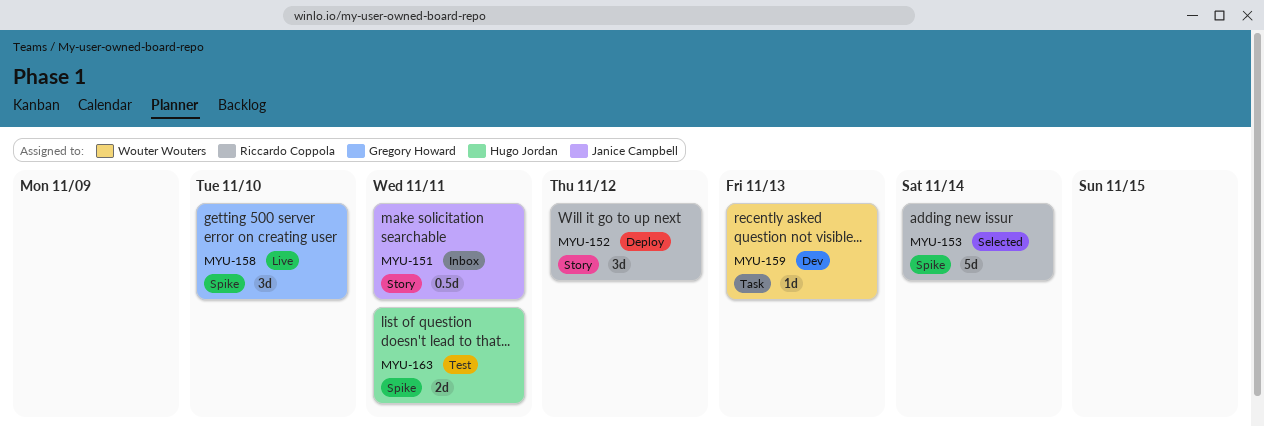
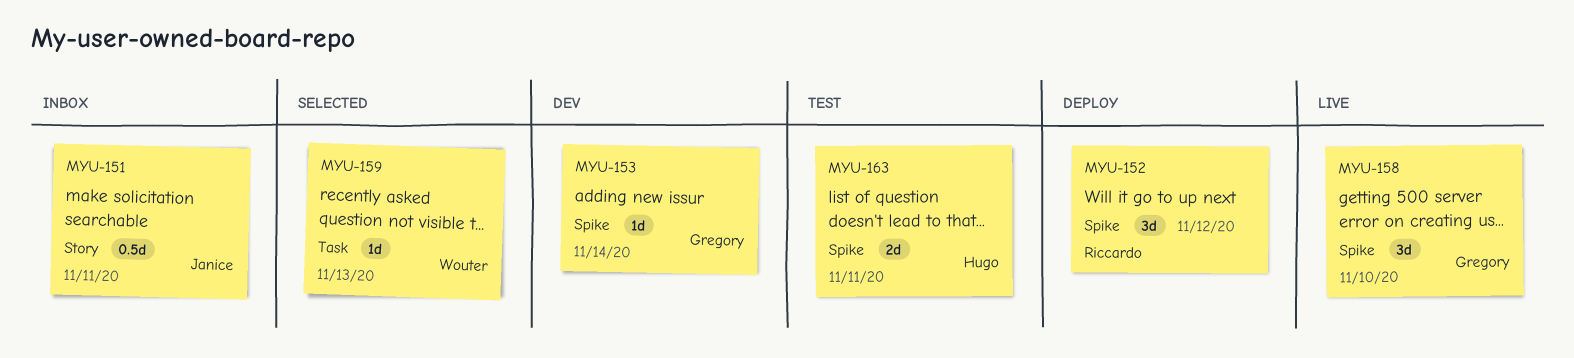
MYU-152, label: Story -> Spike
MYU-153, status: Selected -> Dev
MYU-153, owner: Riccardo Coppola -> Gregory Howard
MYU-153, estimate: 5d -> 1d
MYU-159, status: Dev -> Selected

